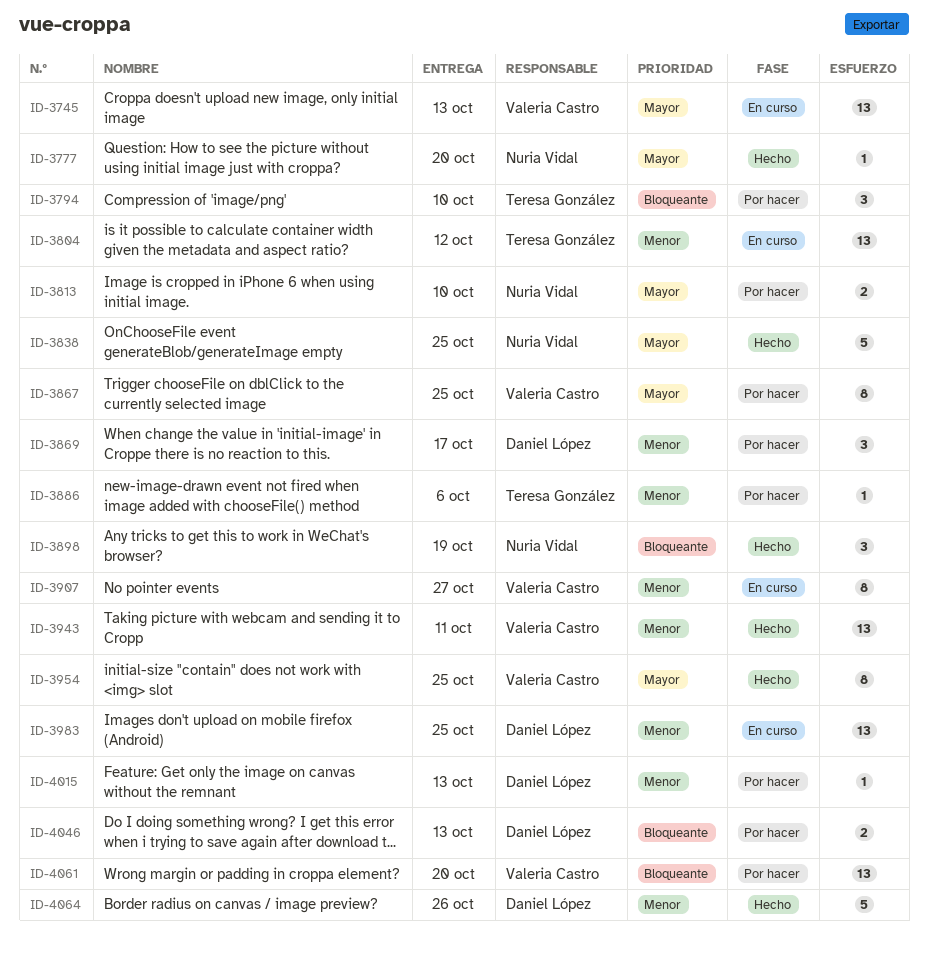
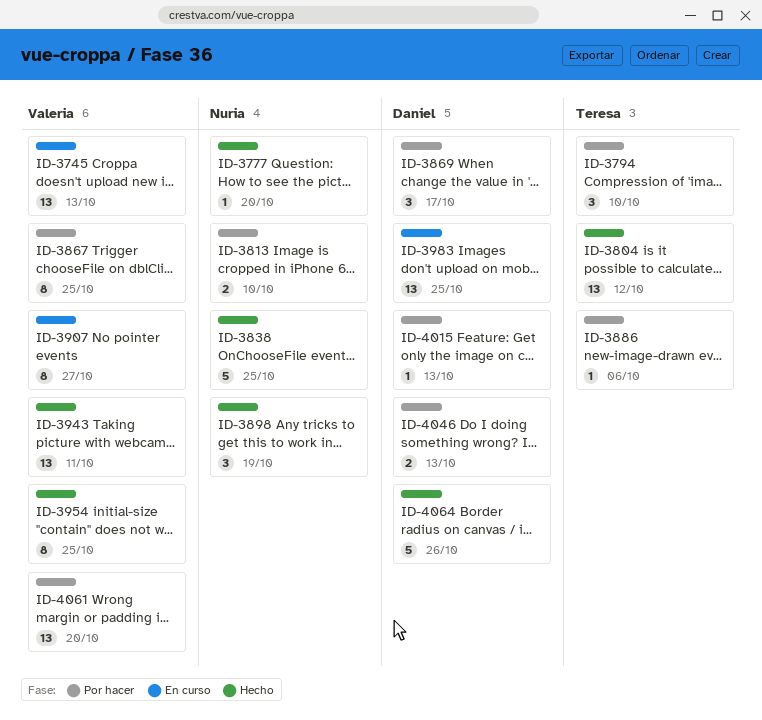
ID-3804, status: En curso -> Hecho

